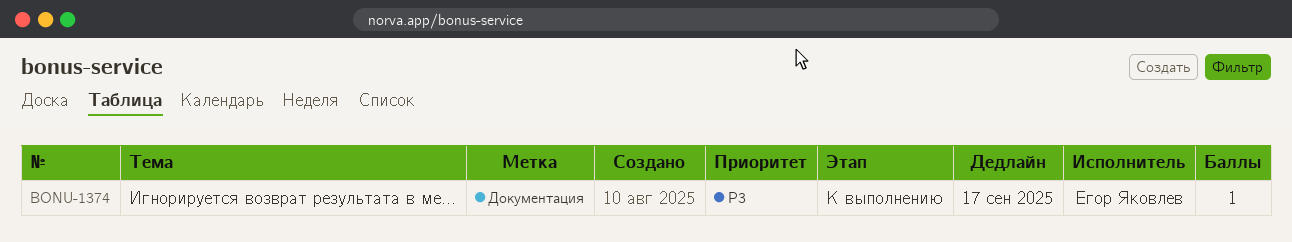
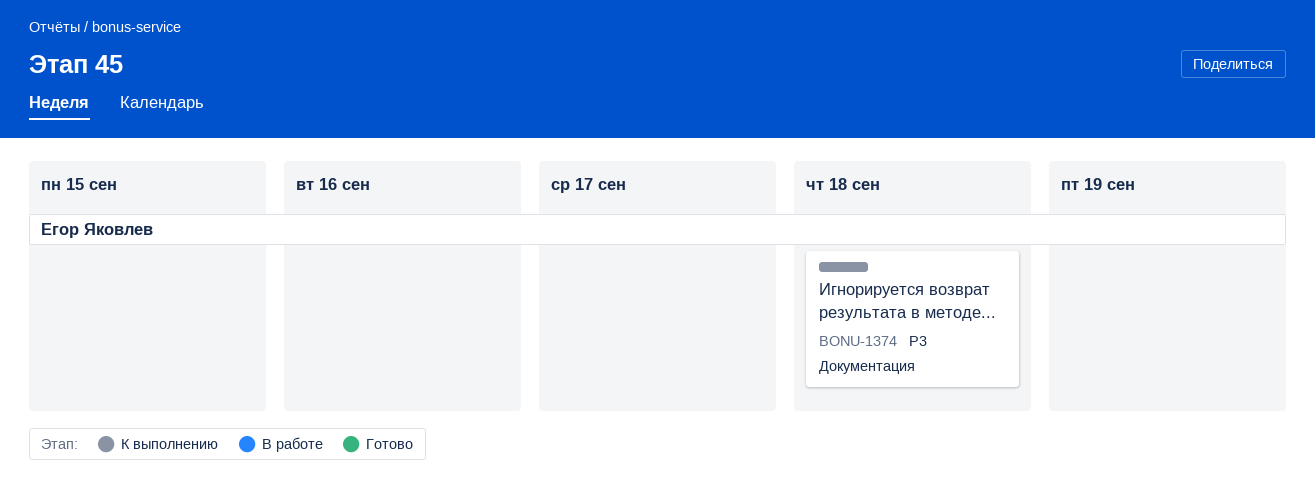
BONU-1374, due: Sep 17 -> Sep 18

